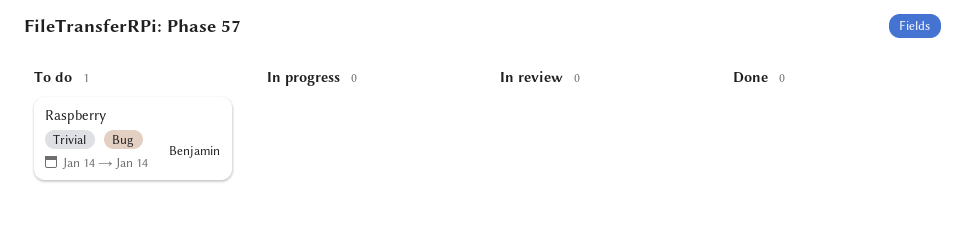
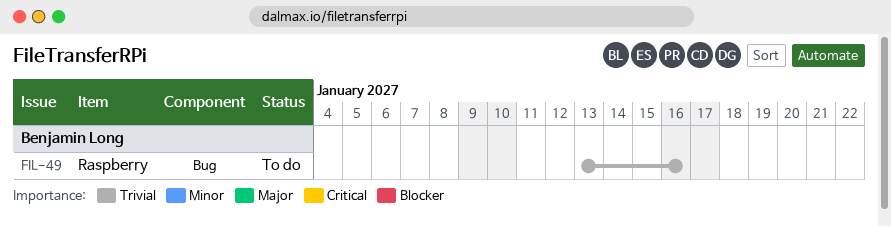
Raspberry, start: Jan 14 -> Jan 13
Raspberry, due: Jan 14 -> Jan 16

